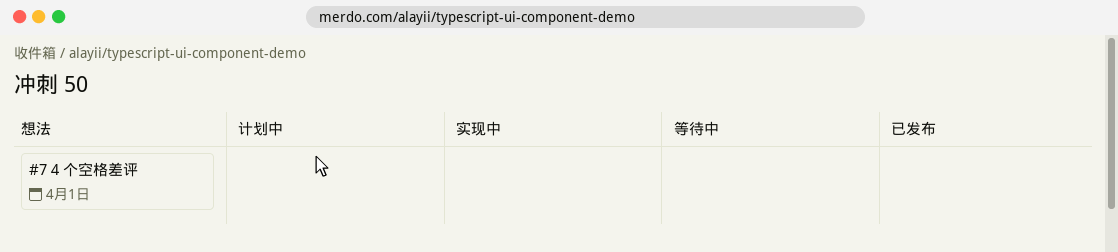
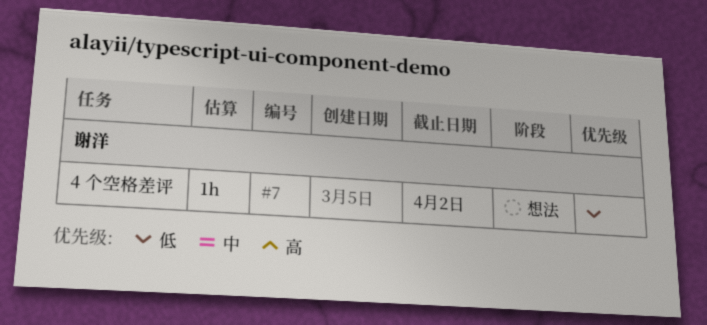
#7, due: Apr 1 -> Apr 2

